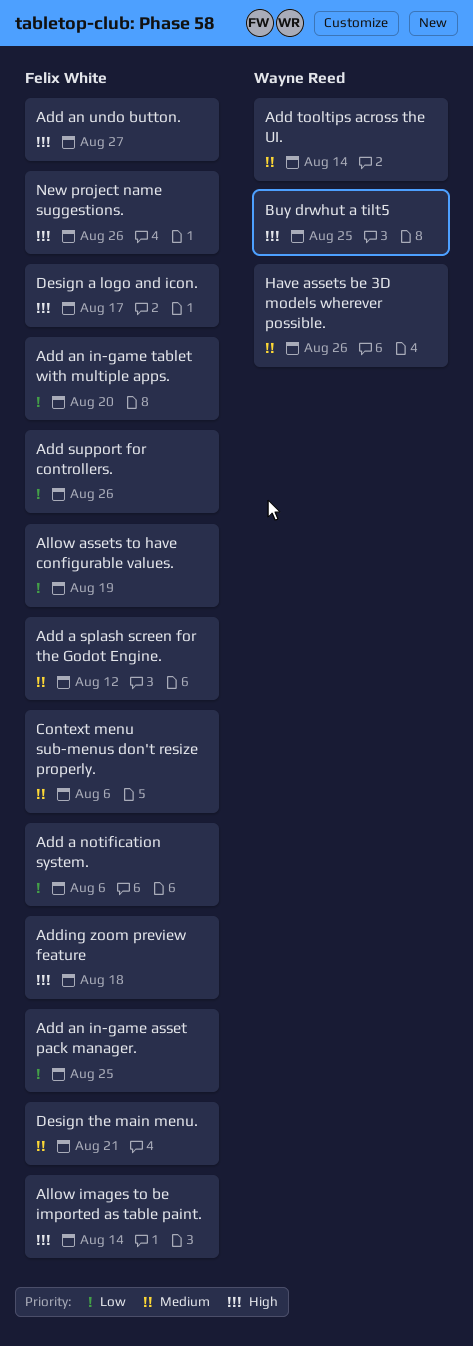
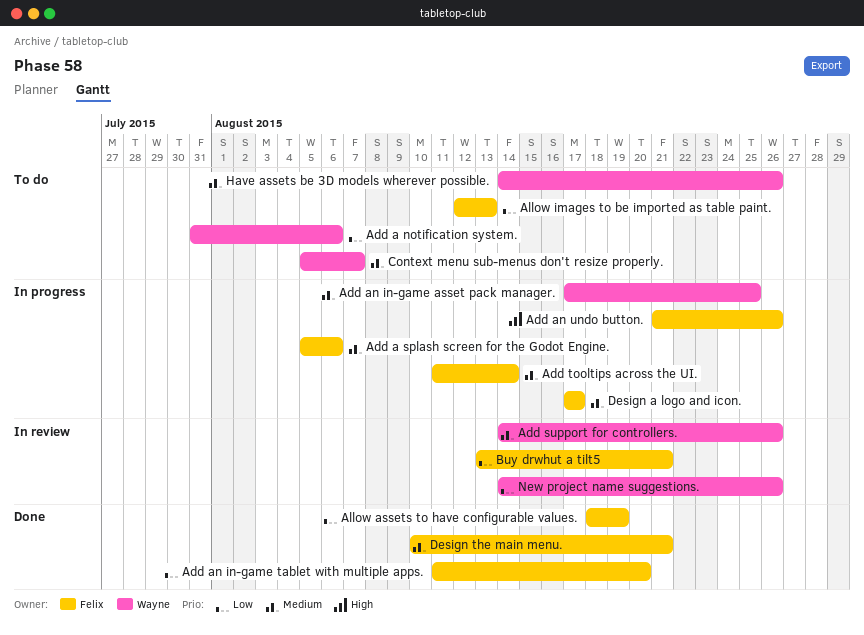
Add a notification system., owner: Felix White -> Wayne Reed
Add a splash screen for the Godot Engine., due: Aug 12 -> Aug 6
Add an in-game asset pack manager., owner: Felix White -> Wayne Reed
Add an in-game asset pack manager., priority: Low -> Medium
Add an undo button., due: Aug 27 -> Aug 26
Add support for controllers., owner: Felix White -> Wayne Reed
Add support for controllers., priority: Low -> Medium
Add tooltips across the UI., owner: Wayne Reed -> Felix White
Adding zoom preview feature: present -> none
Allow images to be imported as table paint., priority: High -> Low
Allow images to be imported as table paint., due: Aug 14 -> Aug 13
Buy drwhut a tilt5, owner: Wayne Reed -> Felix White
Buy drwhut a tilt5, priority: High -> Low
Buy drwhut a tilt5, due: Aug 25 -> Aug 21
Context menu sub-menus don't resize properly., owner: Felix White -> Wayne Reed
Context menu sub-menus don't resize properly., due: Aug 6 -> Aug 7
Design a logo and icon., priority: High -> Medium
New project name suggestions., owner: Felix White -> Wayne Reed
New project name suggestions., priority: High -> Low

